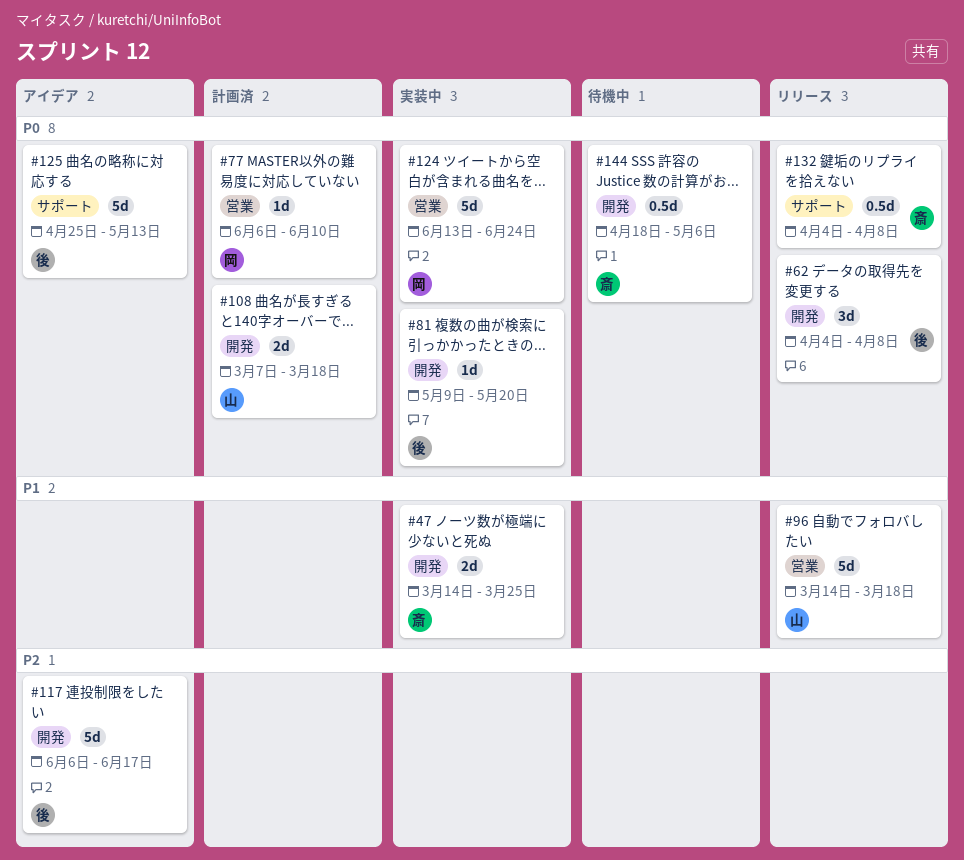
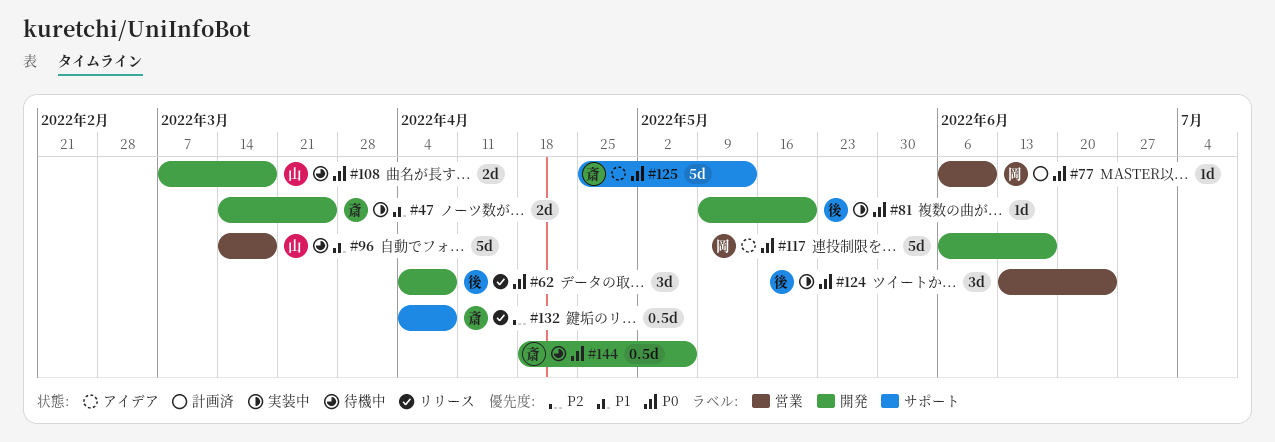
#96, status: リリース -> 待機中
#108, status: 計画済 -> 待機中
#117, owner: 後 -> 岡
#117, priority: P2 -> P0
#124, owner: 岡 -> 後
#124, estimate: 5d -> 3d
#125, owner: 後 -> 斎
#132, priority: P0 -> P2

